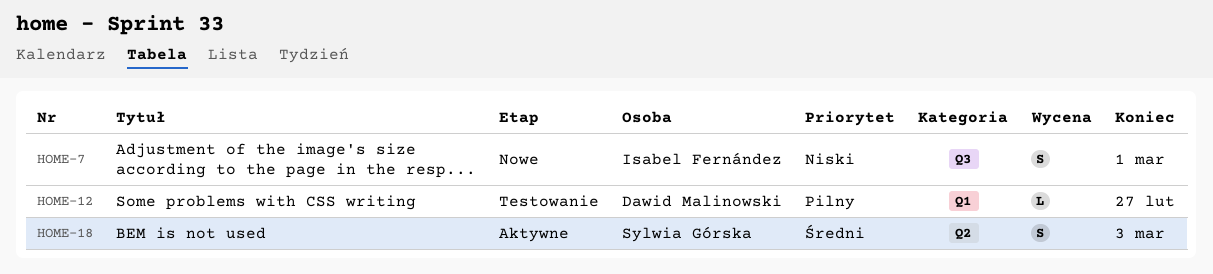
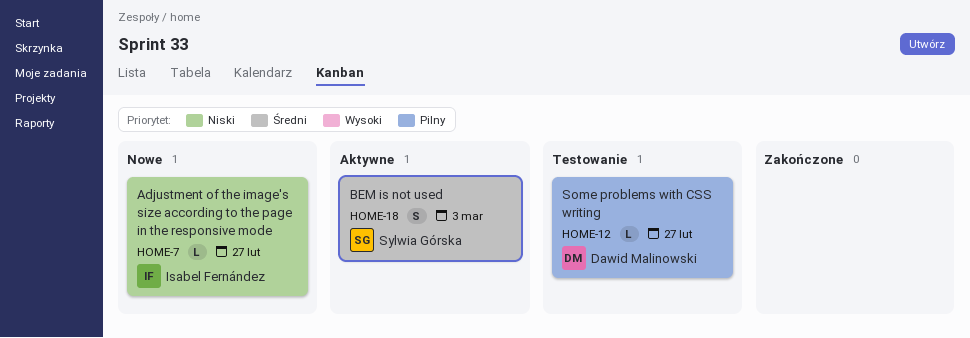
HOME-7, estimate: S -> L
HOME-7, due: Mar 1 -> Feb 27

